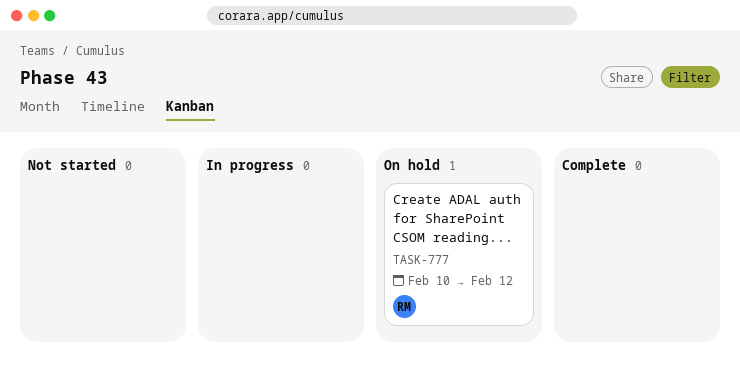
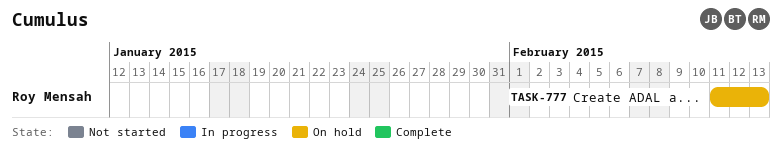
TASK-777, start: Feb 10 -> Feb 11
TASK-777, due: Feb 12 -> Feb 13

